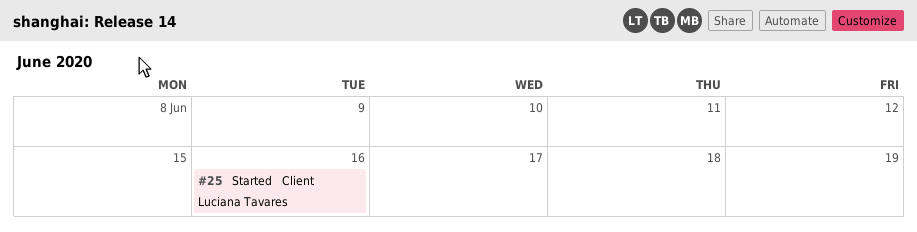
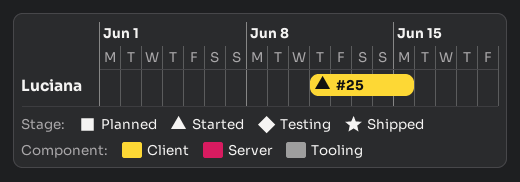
#25, due: Jun 16 -> Jun 15

